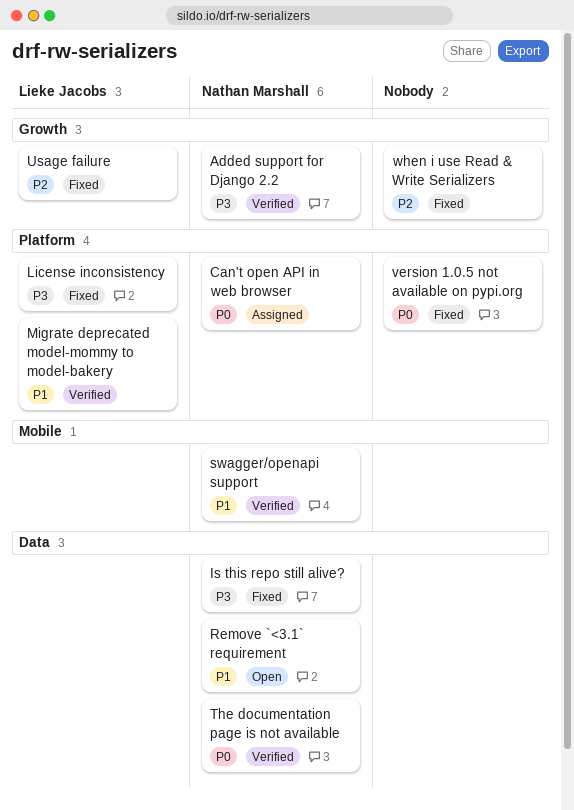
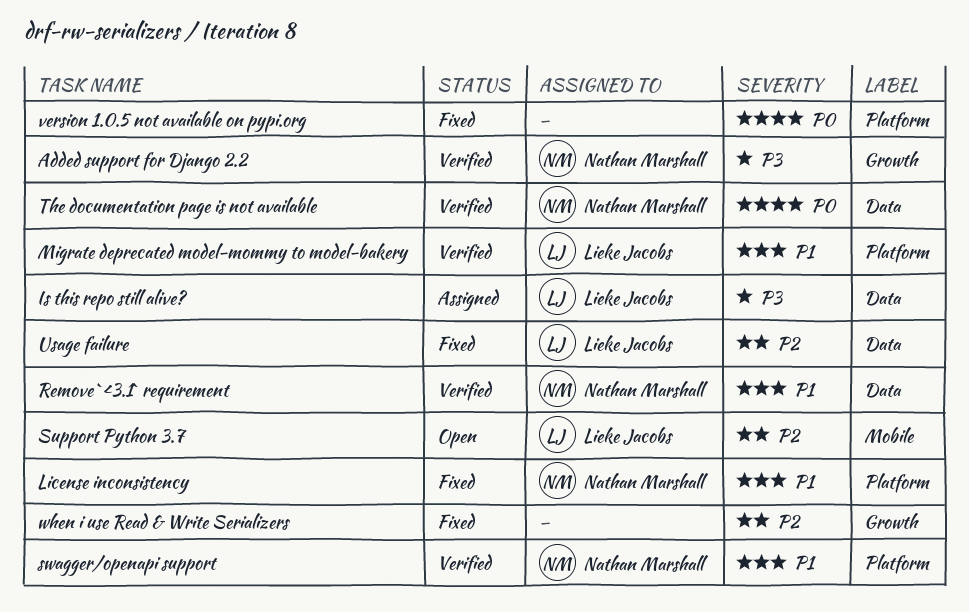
Can't open API in web browser: present -> none
Is this repo still alive?, status: Fixed -> Assigned
Is this repo still alive?, owner: Nathan Marshall -> Lieke Jacobs
License inconsistency, owner: Lieke Jacobs -> Nathan Marshall
License inconsistency, priority: P3 -> P1
Remove `<3.1` requirement, status: Open -> Verified
Support Python 3.7: none -> present
swagger/openapi support, label: Mobile -> Platform
Usage failure, label: Growth -> Data

